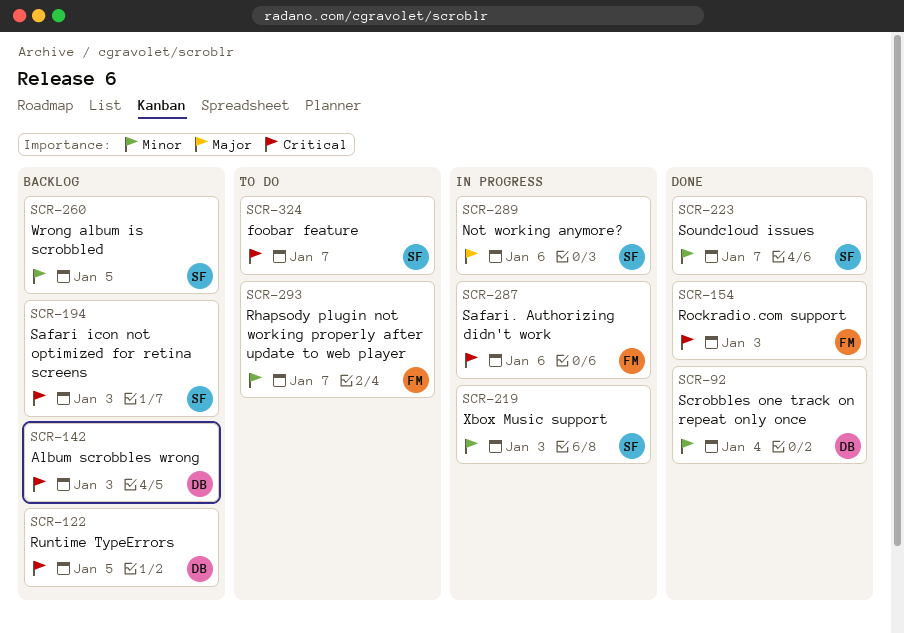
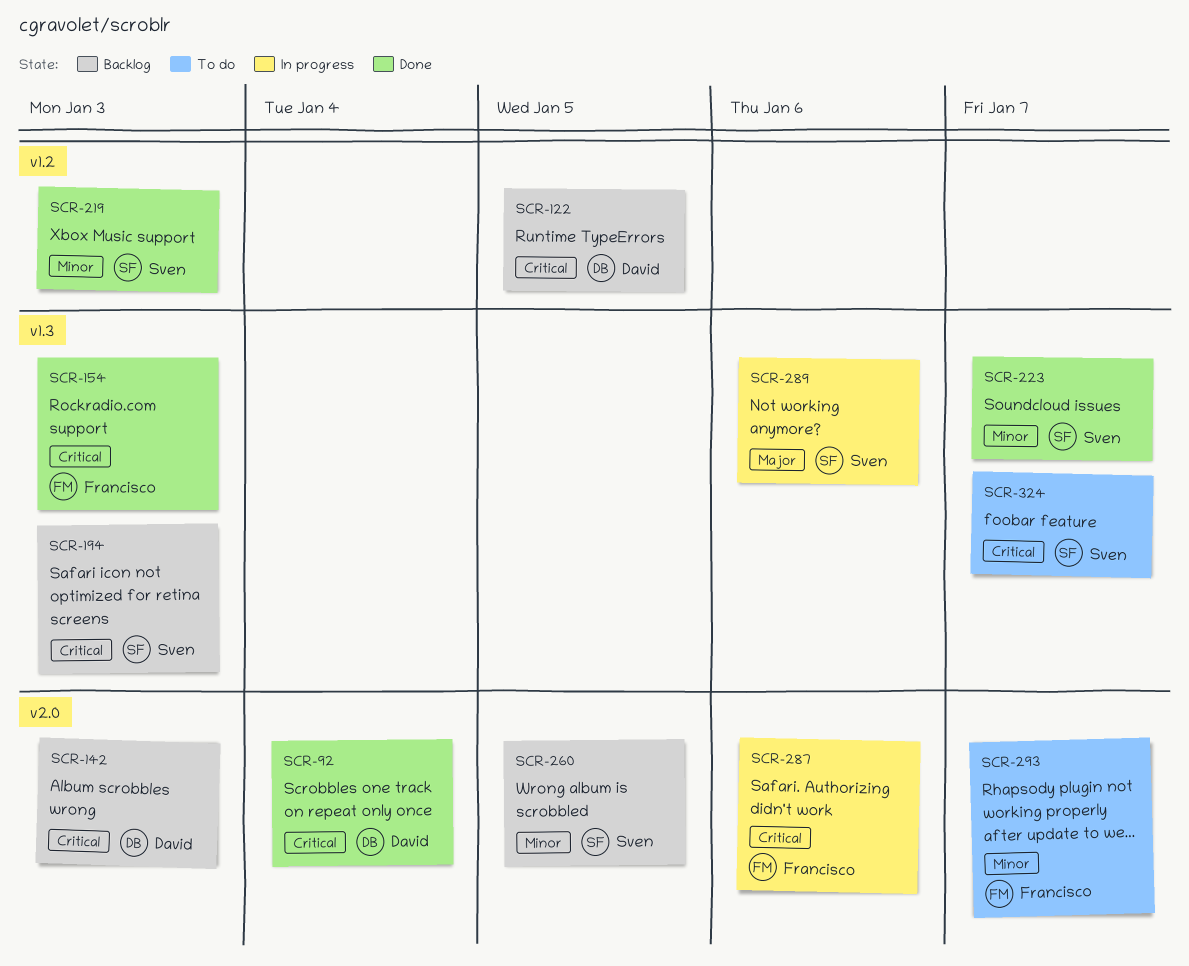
SCR-92, priority: Minor -> Critical
SCR-219, status: In progress -> Done

